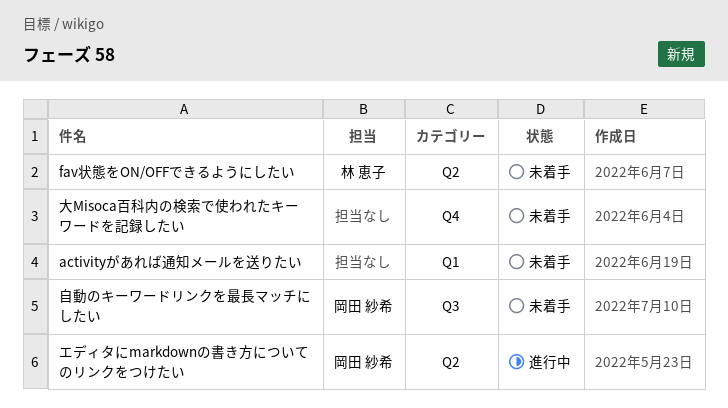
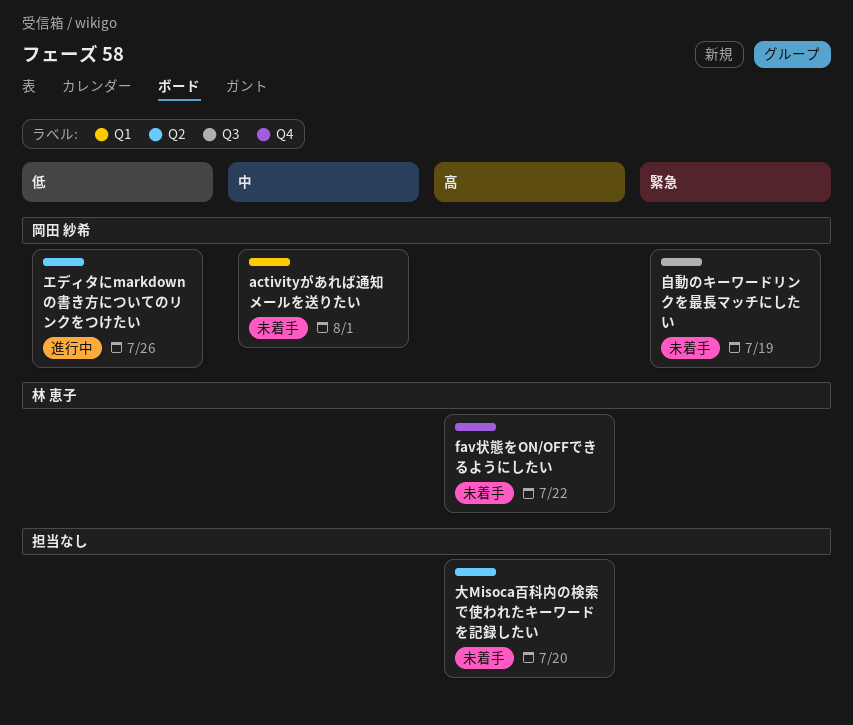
activityがあれば通知メールを送りたい, owner: none -> 岡田 紗希
fav状態をON/OFFできるようにしたい, label: Q2 -> Q4
大Misoca百科内の検索で使われたキーワードを記録したい, label: Q4 -> Q2

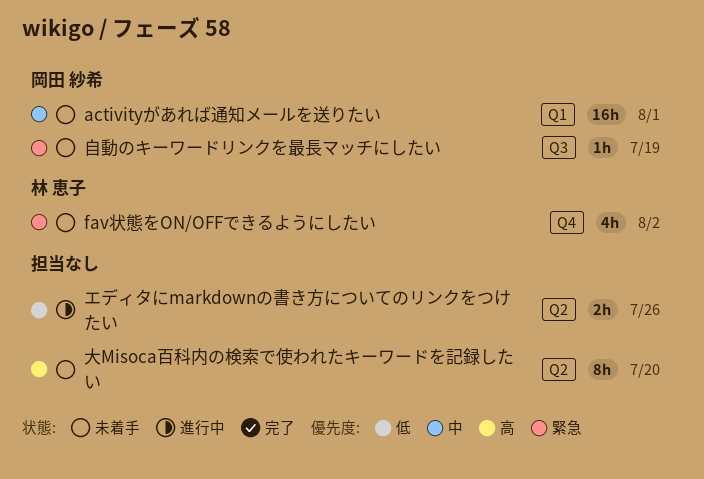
fav状態をON/OFFできるようにしたい, priority: 高 -> 緊急
fav状態をON/OFFできるようにしたい, due: Jul 22 -> Aug 2
エディタにmarkdownの書き方についてのリンクをつけたい, owner: 岡田 紗希 -> none

